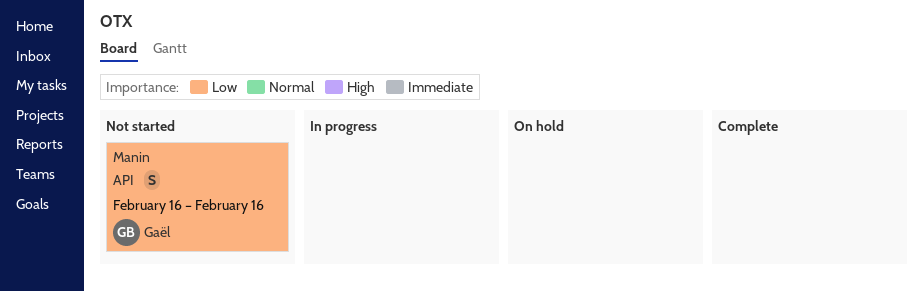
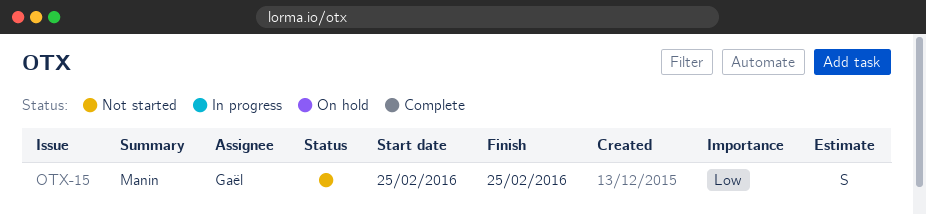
Manin, start: Feb 16 -> Feb 25
Manin, due: Feb 16 -> Feb 25

